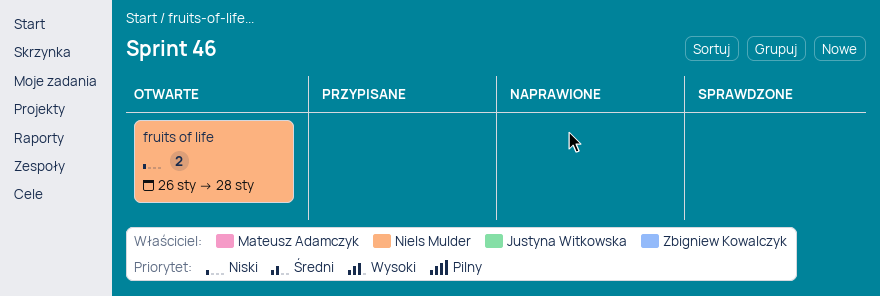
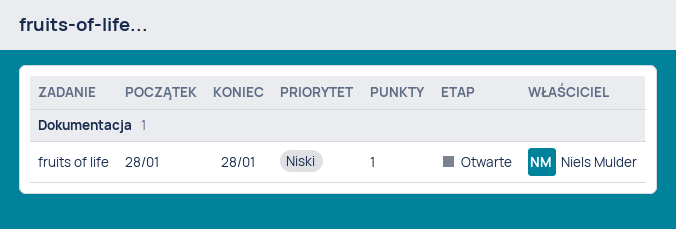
fruits of life, estimate: 2 -> 1
fruits of life, start: Jan 26 -> Jan 28

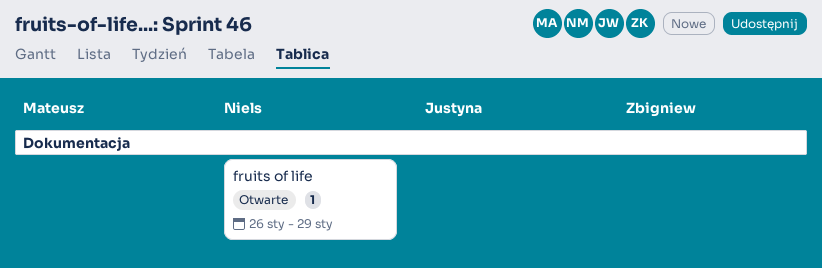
fruits of life, start: Jan 28 -> Jan 26
fruits of life, due: Jan 28 -> Jan 29

